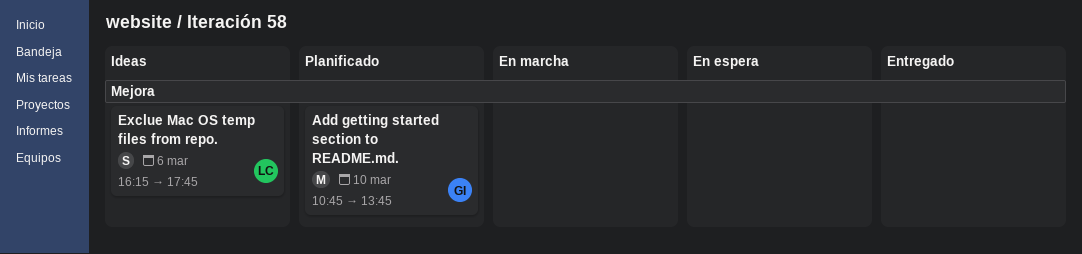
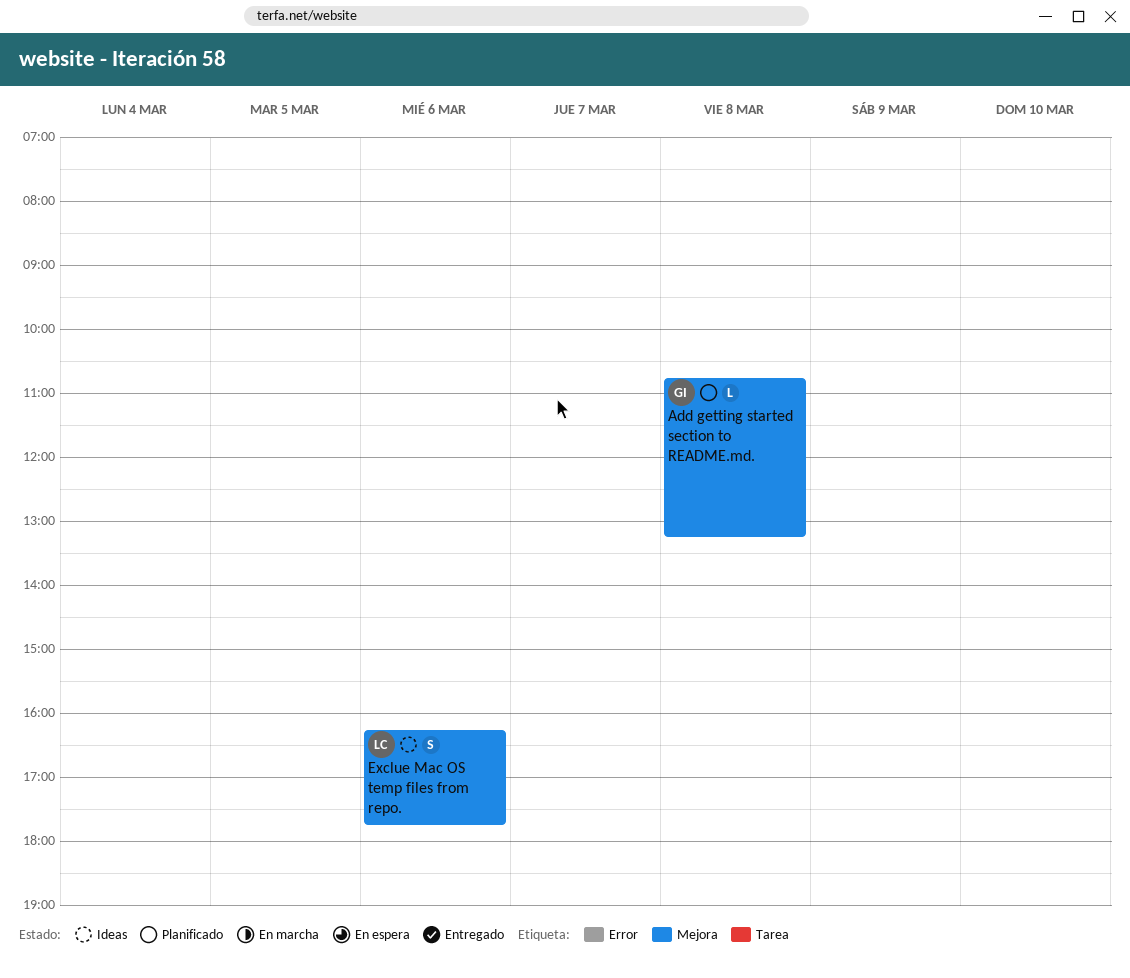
Add getting started section to README.md., estimate: M -> L
Add getting started section to README.md., day: Mar 10 -> Mar 8
Add getting started section to README.md., ends: 13:45 -> 13:15

